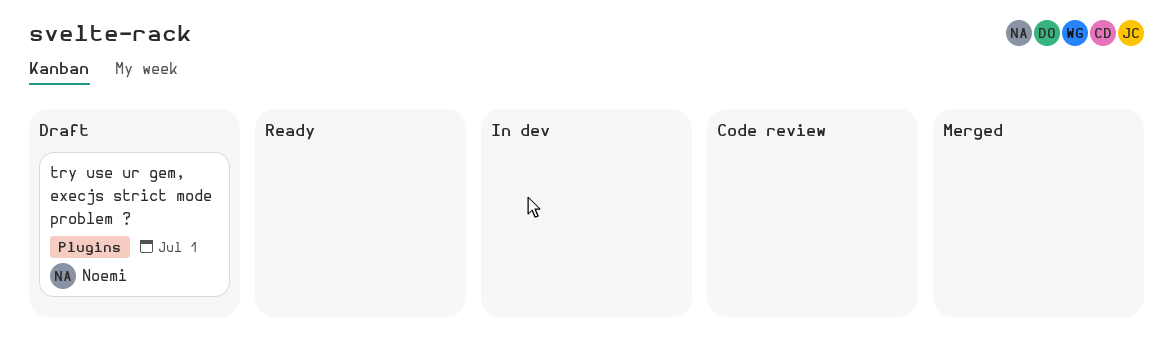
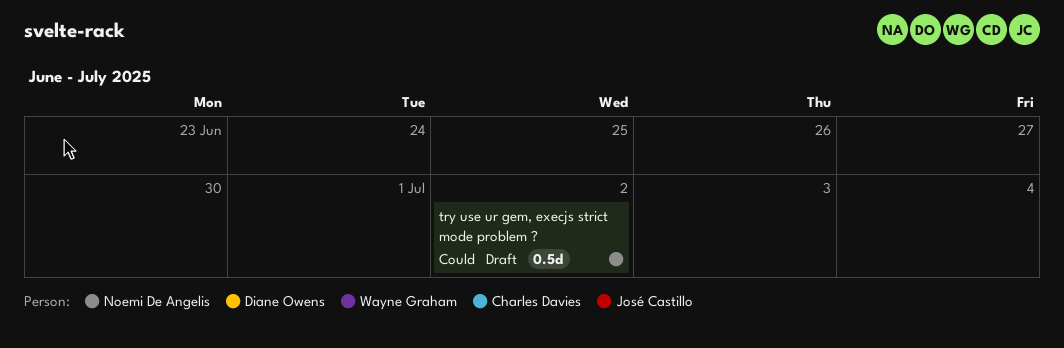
try use ur gem, execjs strict mode problem ?, due: Jul 1 -> Jul 2

